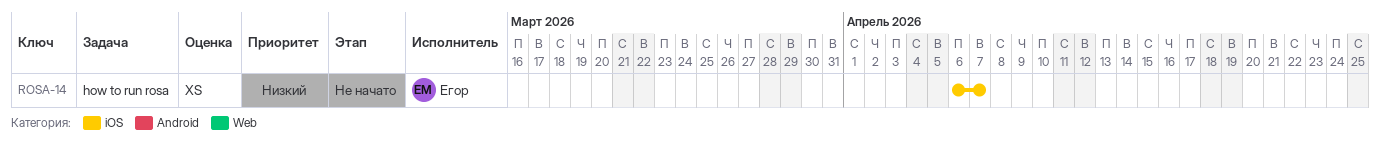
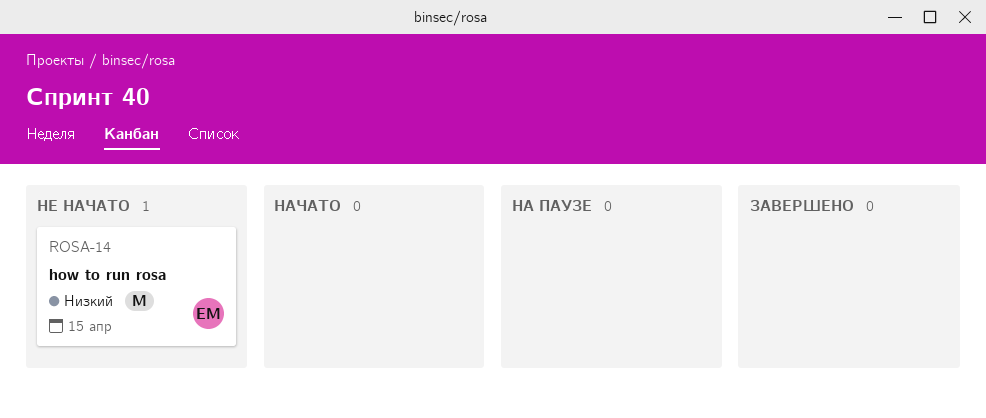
ROSA-14, estimate: XS -> M
ROSA-14, due: Apr 7 -> Apr 15

